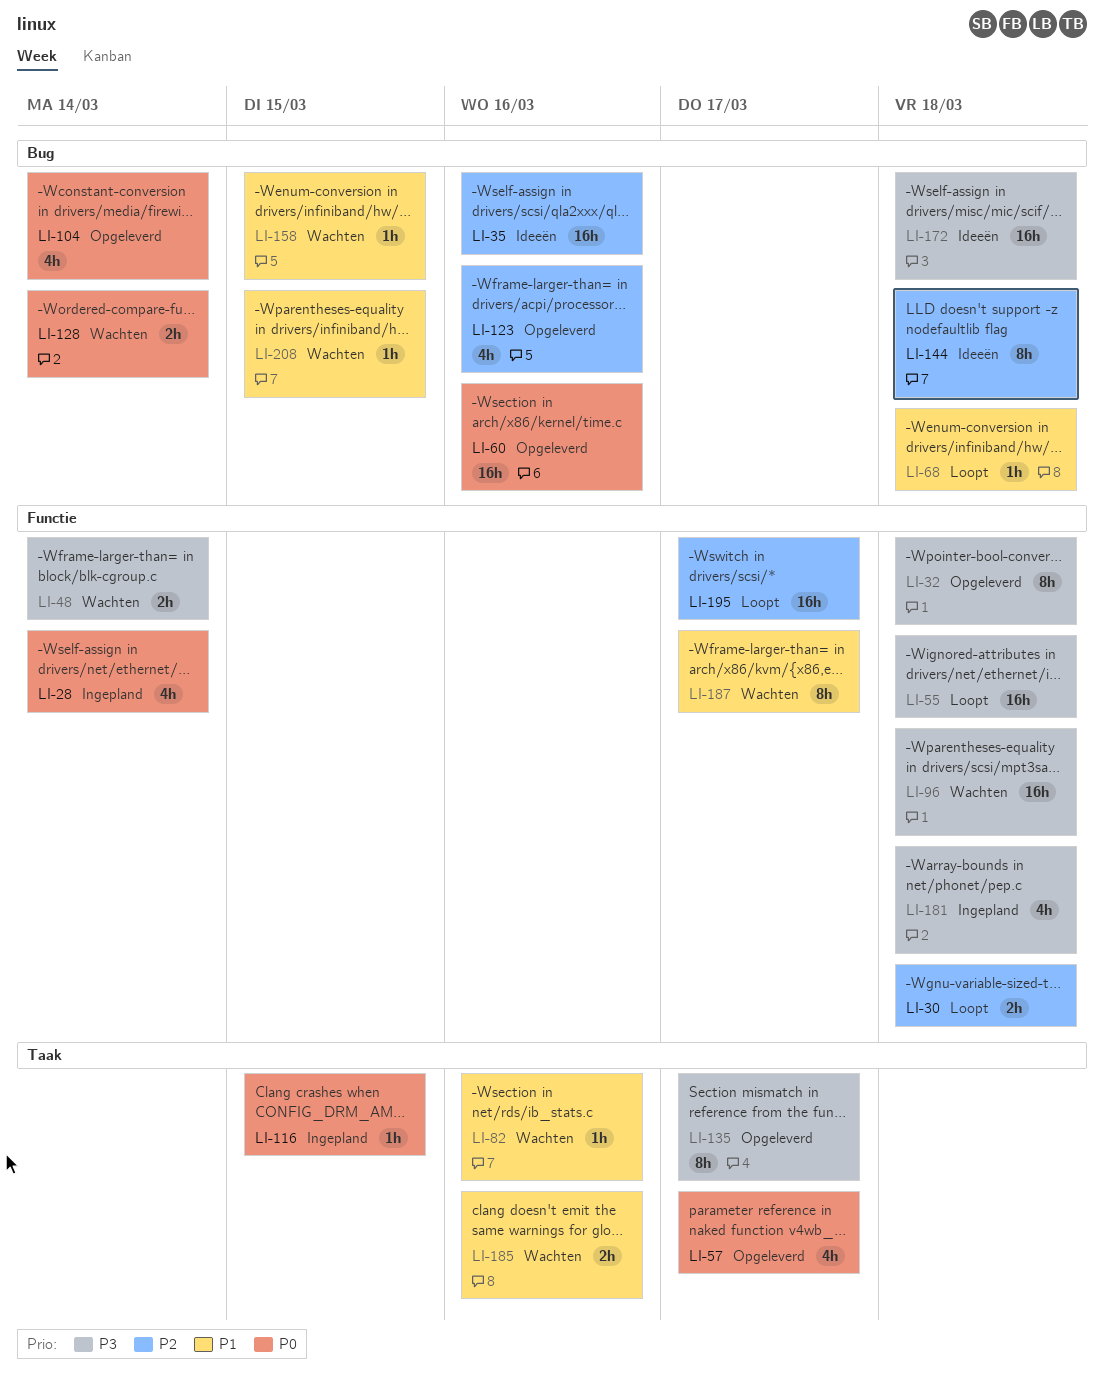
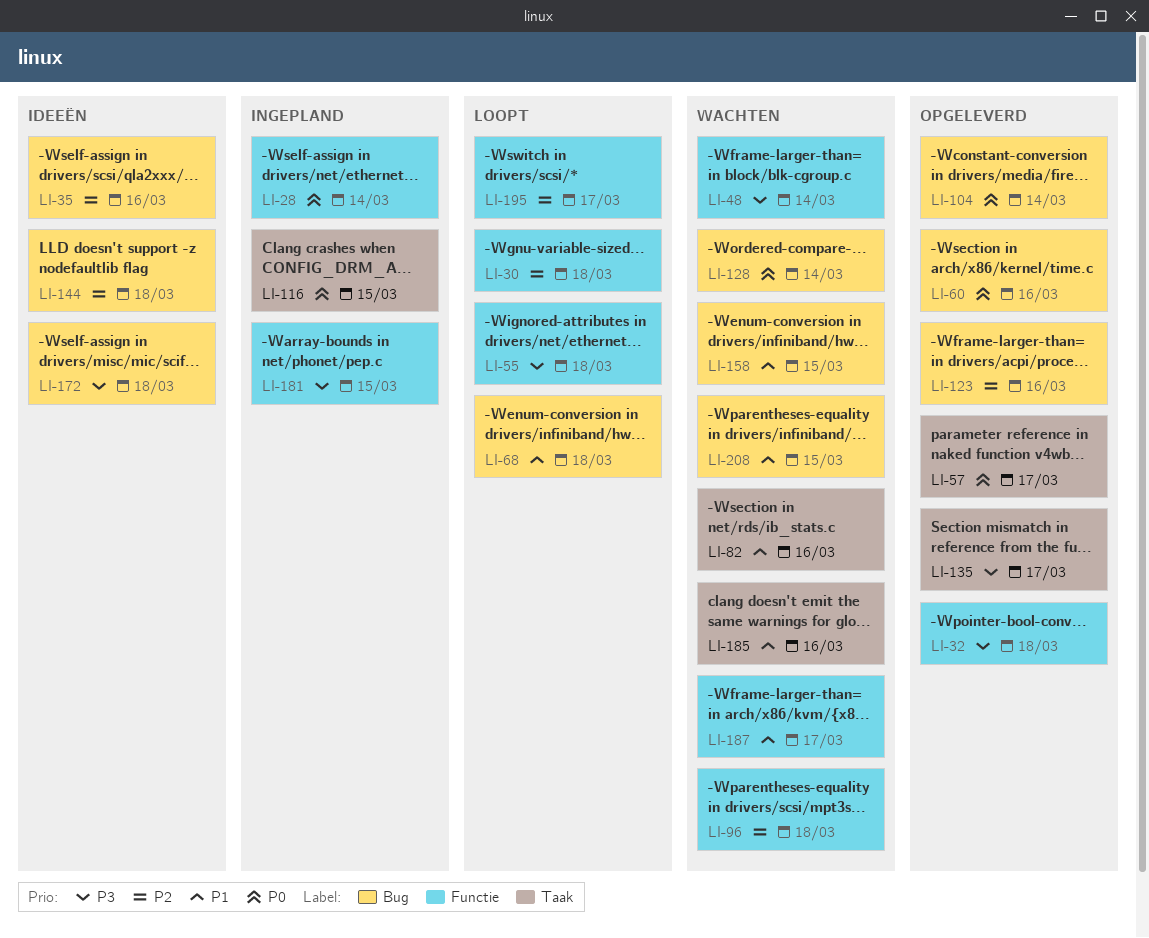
LI-96, priority: P3 -> P2
LI-181, due: Mar 18 -> Mar 15

